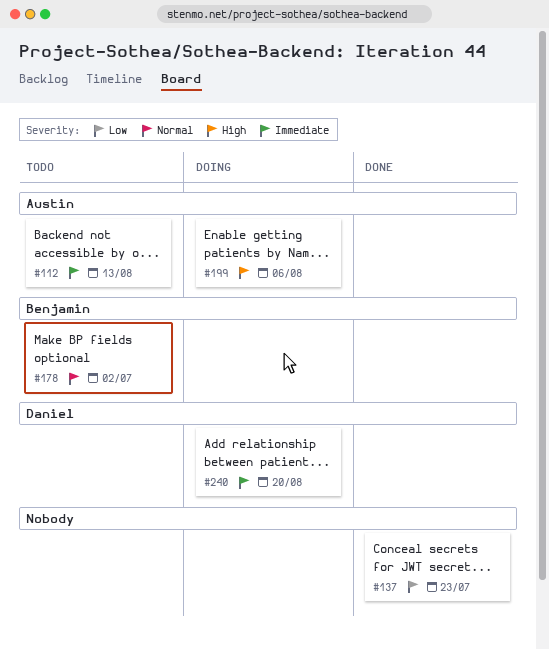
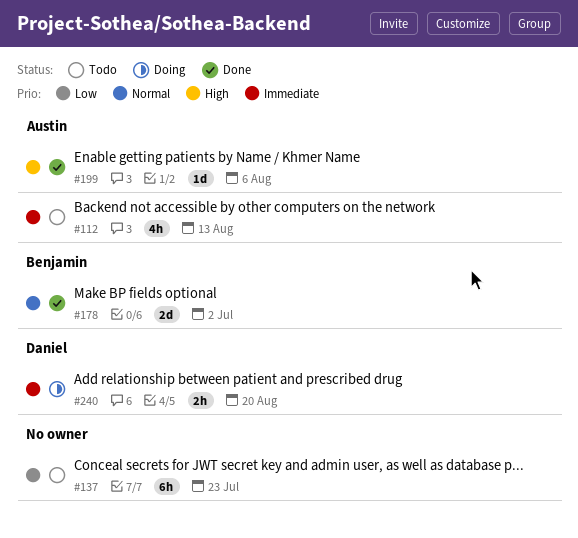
#137, status: Done -> Todo
#178, status: Todo -> Done
#199, status: Doing -> Done

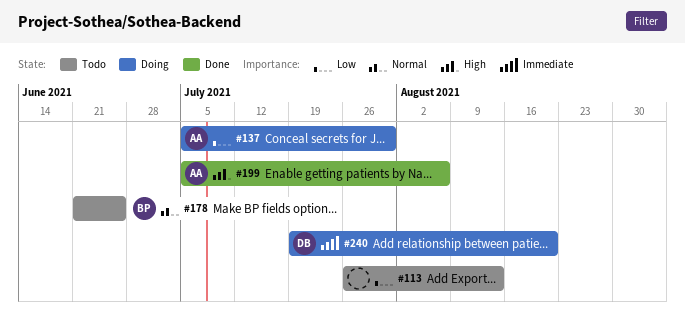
#112: present -> none
#113: none -> present
#137, status: Todo -> Doing
#137, owner: none -> Austin
#137, due: Jul 23 -> Jul 30
#178, status: Done -> Todo
#178, due: Jul 2 -> Jun 25

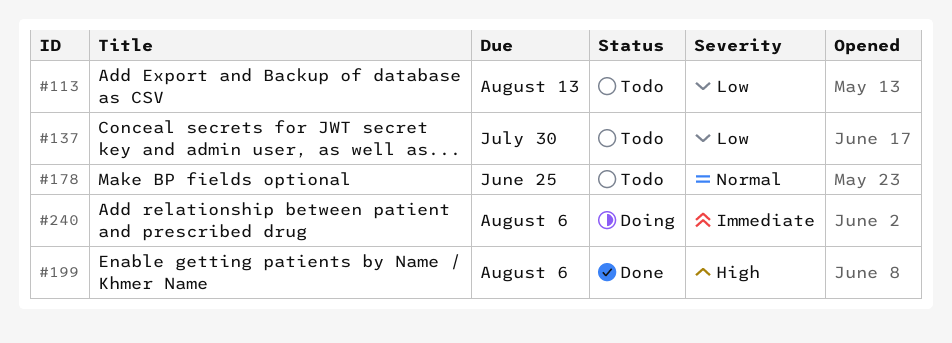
#137, status: Doing -> Todo
#240, due: Aug 20 -> Aug 6

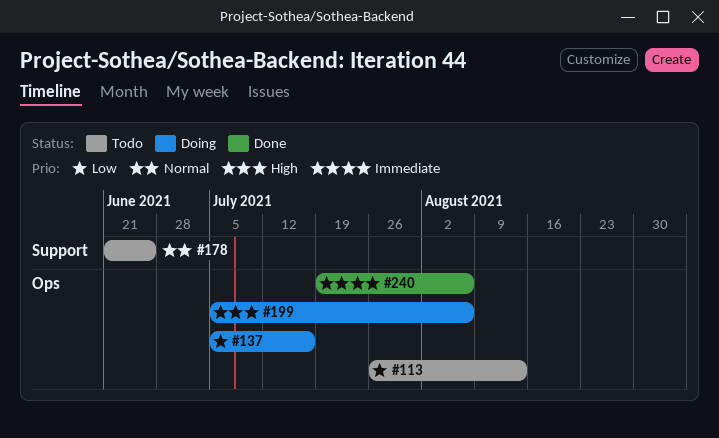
#137, status: Todo -> Doing
#137, due: Jul 30 -> Jul 16
#199, status: Done -> Doing
#240, status: Doing -> Done

